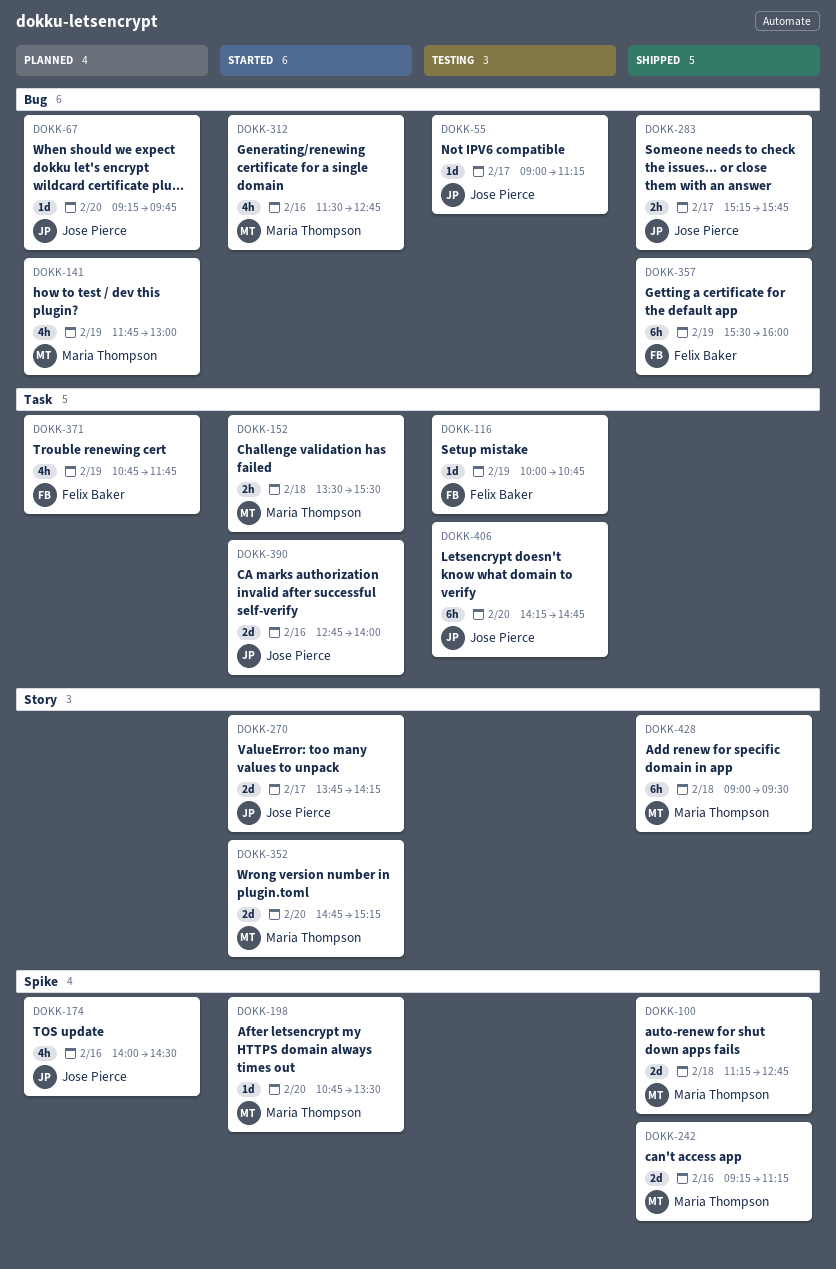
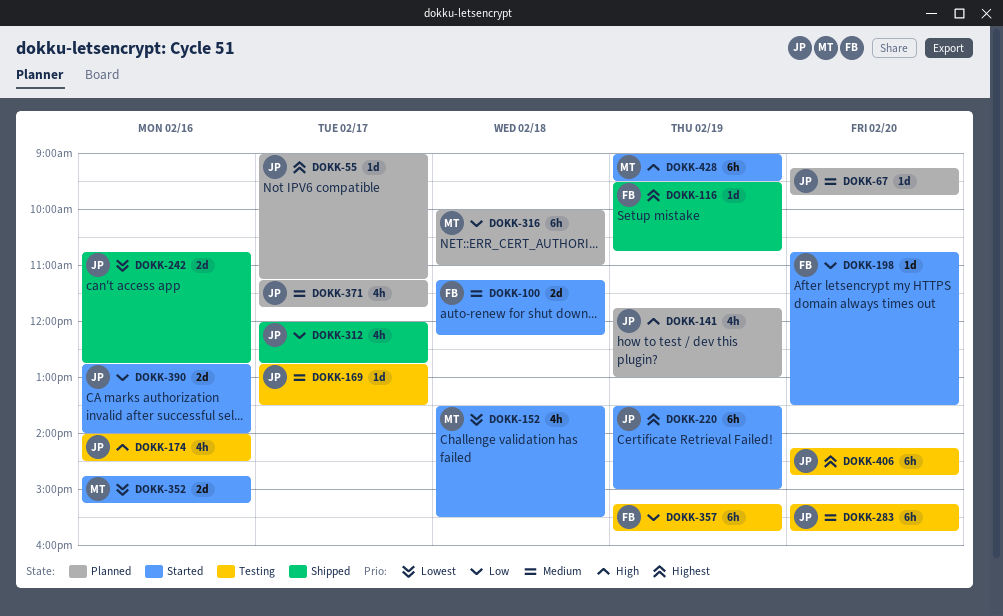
DOKK-55, status: Testing -> Planned
DOKK-100, status: Shipped -> Started
DOKK-100, owner: Maria Thompson -> Felix Baker
DOKK-100, ends: 12:45 -> 12:15
DOKK-116, status: Testing -> Shipped
DOKK-116, begins: 10:00 -> 09:30
DOKK-141, owner: Maria Thompson -> Jose Pierce
DOKK-152, estimate: 2h -> 4h
DOKK-169: none -> present
DOKK-174, status: Planned -> Testing
DOKK-198, owner: Maria Thompson -> Felix Baker
DOKK-220: none -> present
DOKK-242, owner: Maria Thompson -> Jose Pierce
DOKK-242, begins: 09:15 -> 10:45
DOKK-242, ends: 11:15 -> 12:45
DOKK-270: present -> none
DOKK-283, status: Shipped -> Testing
DOKK-283, estimate: 2h -> 6h
DOKK-283, day: Feb 17 -> Feb 20
DOKK-312, status: Started -> Shipped
DOKK-312, owner: Maria Thompson -> Jose Pierce
DOKK-312, day: Feb 16 -> Feb 17
DOKK-312, begins: 11:30 -> 12:00
DOKK-316: none -> present
DOKK-352, day: Feb 20 -> Feb 16
DOKK-357, status: Shipped -> Testing
DOKK-357, begins: 15:30 -> 15:15
DOKK-357, ends: 16:00 -> 15:45
DOKK-371, owner: Felix Baker -> Jose Pierce
DOKK-371, day: Feb 19 -> Feb 17
DOKK-371, begins: 10:45 -> 11:15
DOKK-428, status: Shipped -> Started
DOKK-428, day: Feb 18 -> Feb 19

